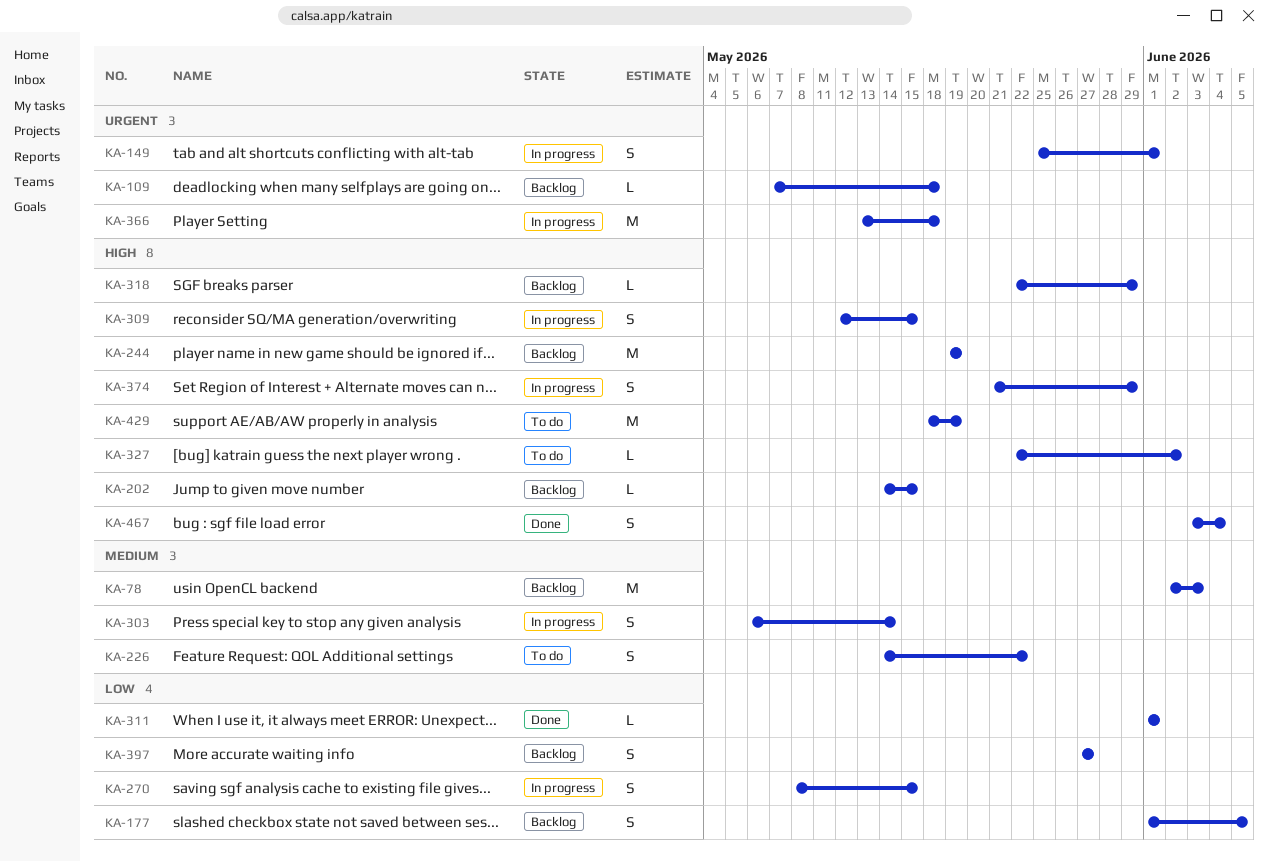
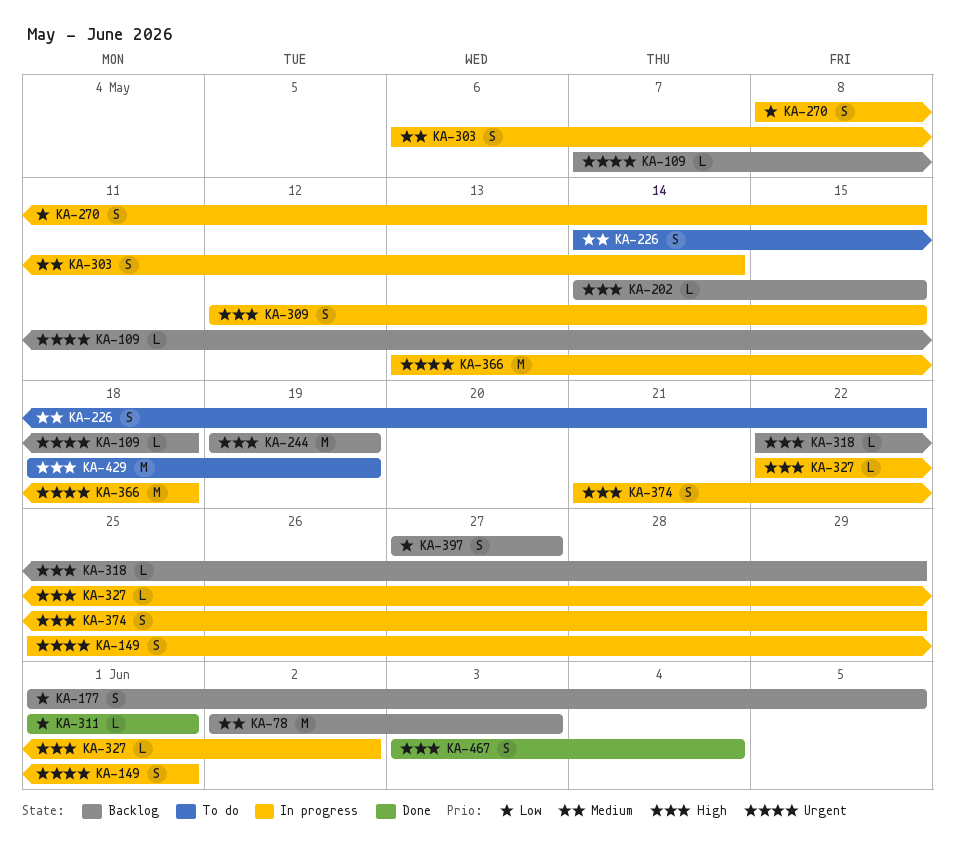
KA-327, status: To do -> In progress

